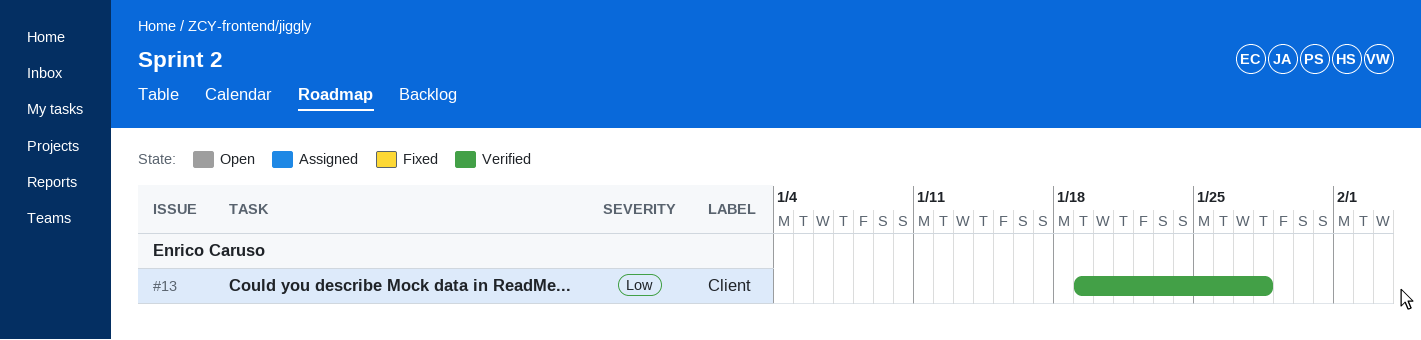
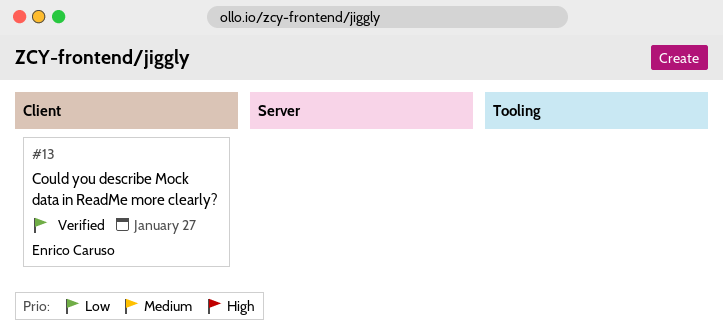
#13, due: Jan 28 -> Jan 27

